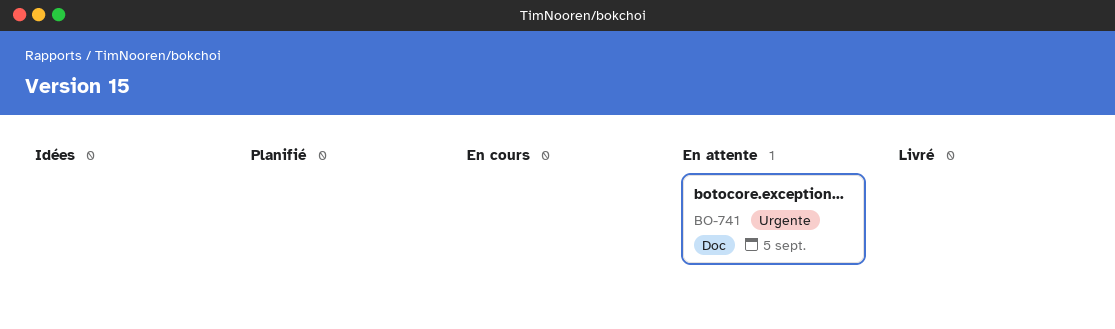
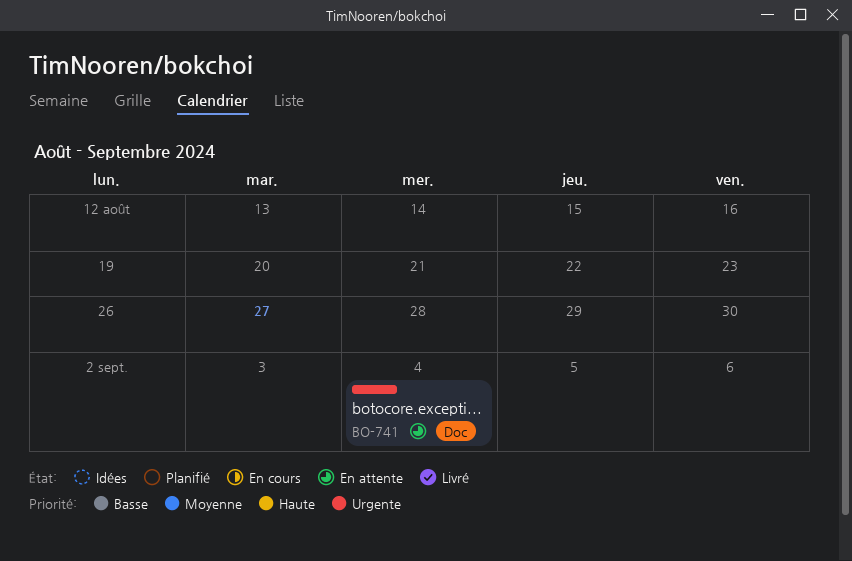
BO-741, due: Sep 5 -> Sep 4

